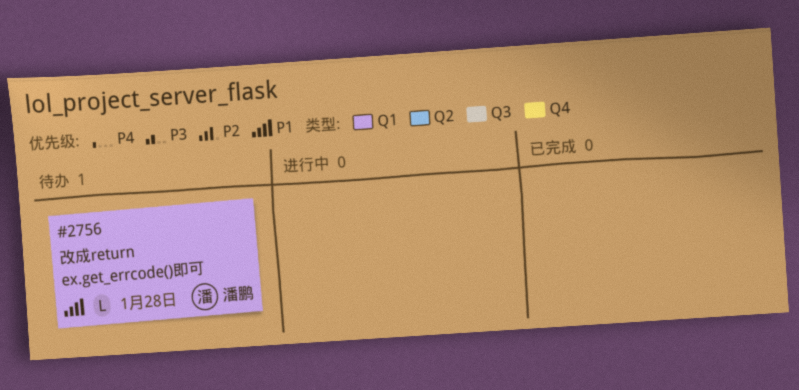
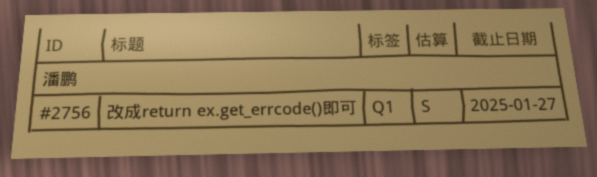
#2756, estimate: L -> S
#2756, due: Jan 28 -> Jan 27

